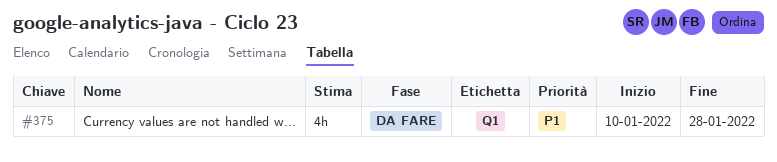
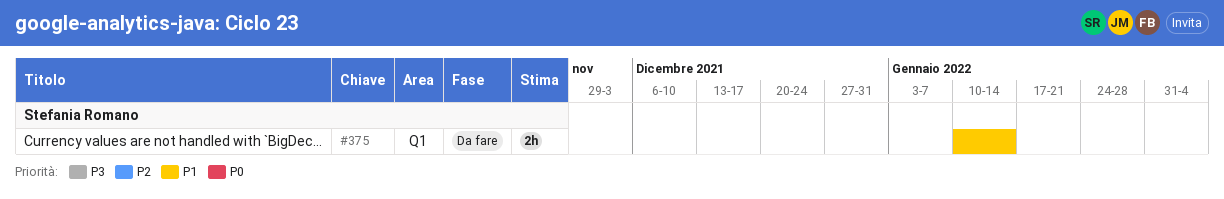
#375, estimate: 4h -> 2h
#375, due: Jan 28 -> Jan 14

